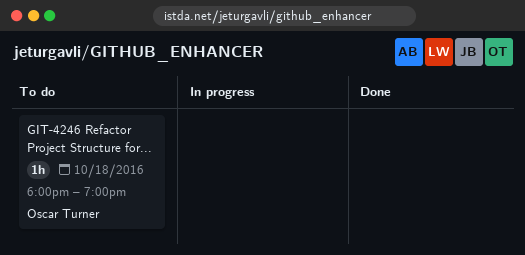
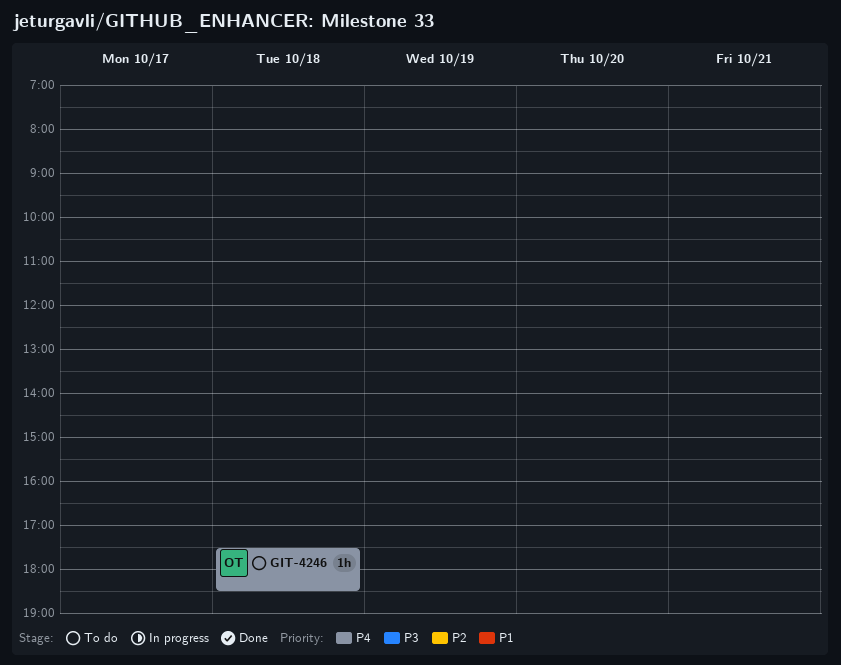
GIT-4246, begins: 18:00 -> 17:30
GIT-4246, ends: 19:00 -> 18:30

